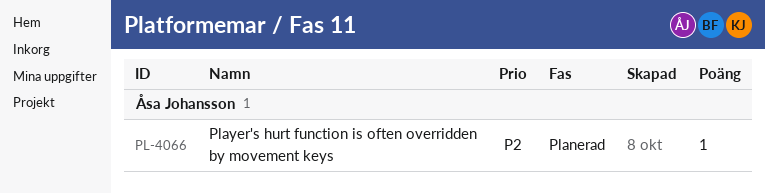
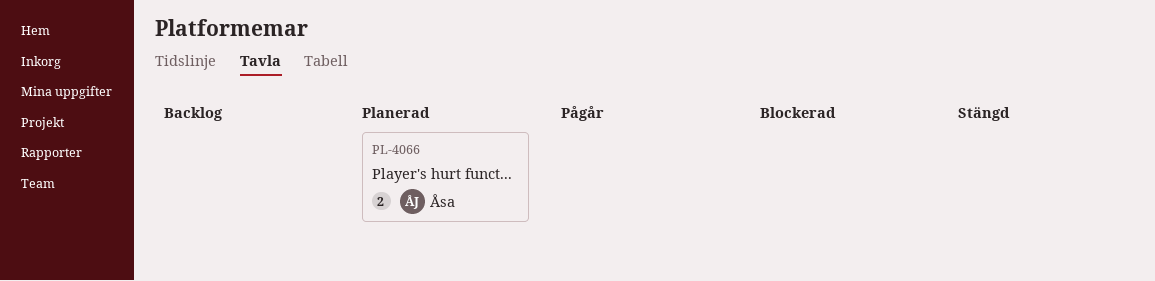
PL-4066, estimate: 1 -> 2

